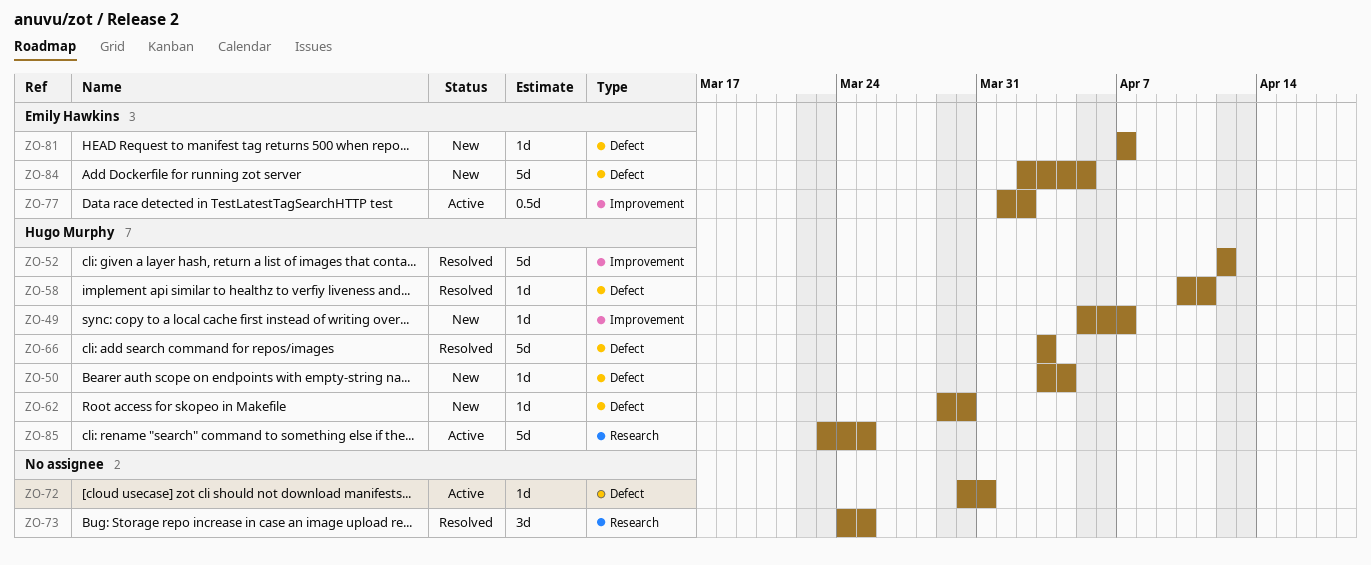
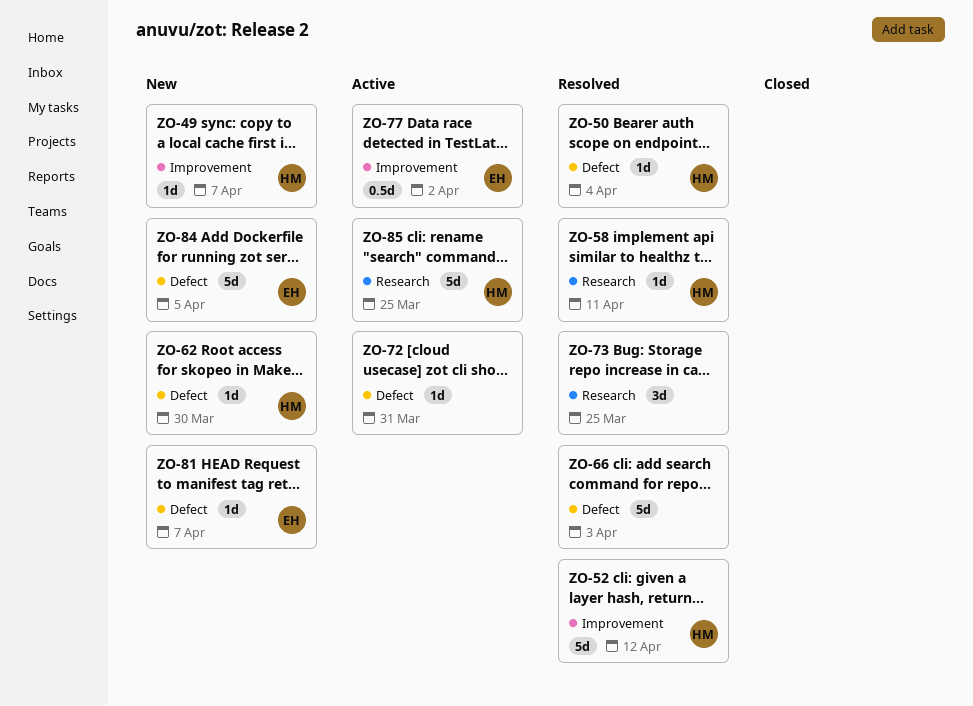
ZO-50, status: New -> Resolved
ZO-58, label: Defect -> Research
ZO-66, owner: Hugo Murphy -> none

